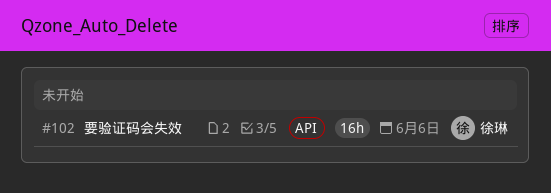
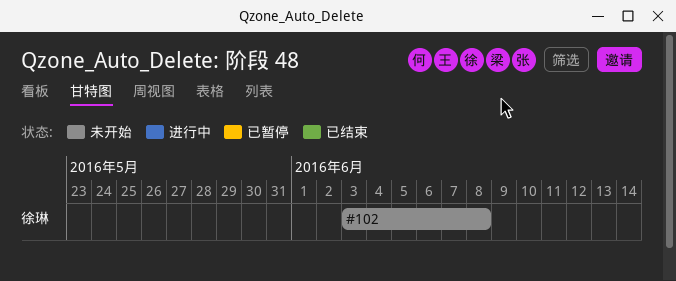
#102, due: Jun 6 -> Jun 8

